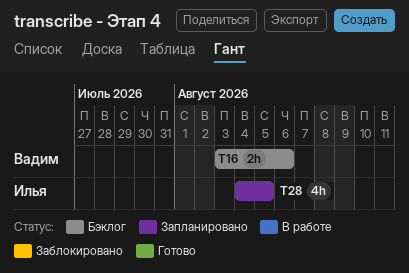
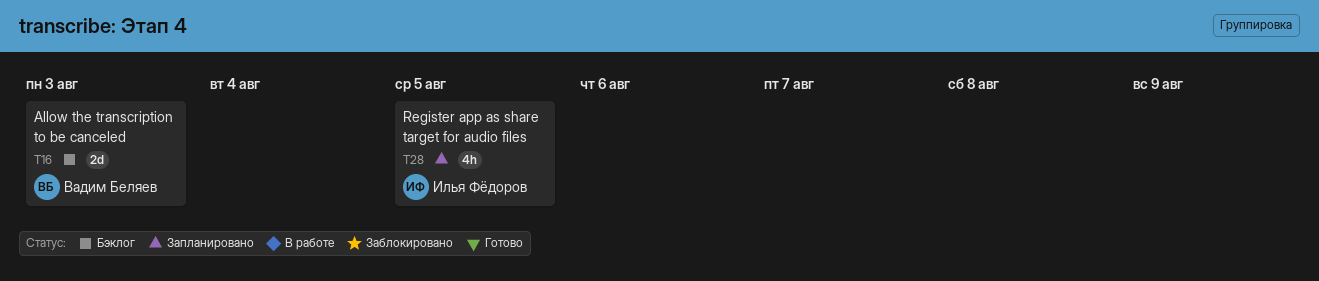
T16, estimate: 2h -> 2d
T16, due: Aug 6 -> Aug 3

